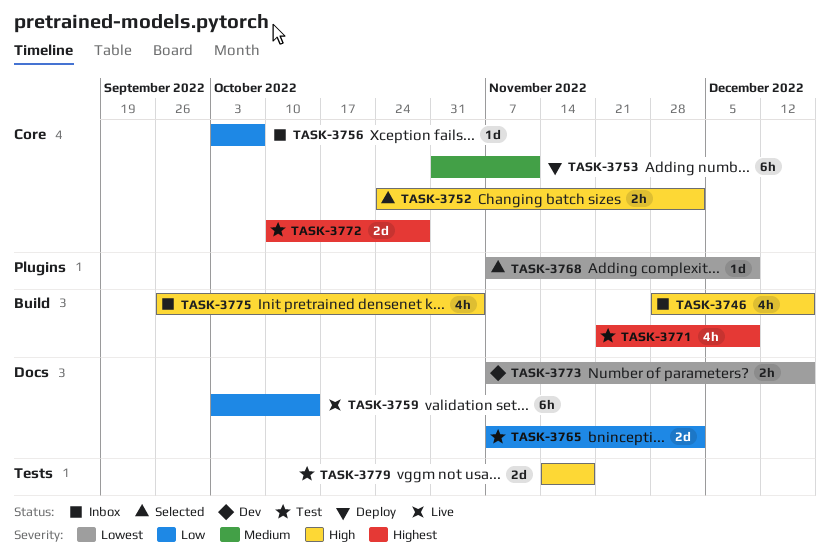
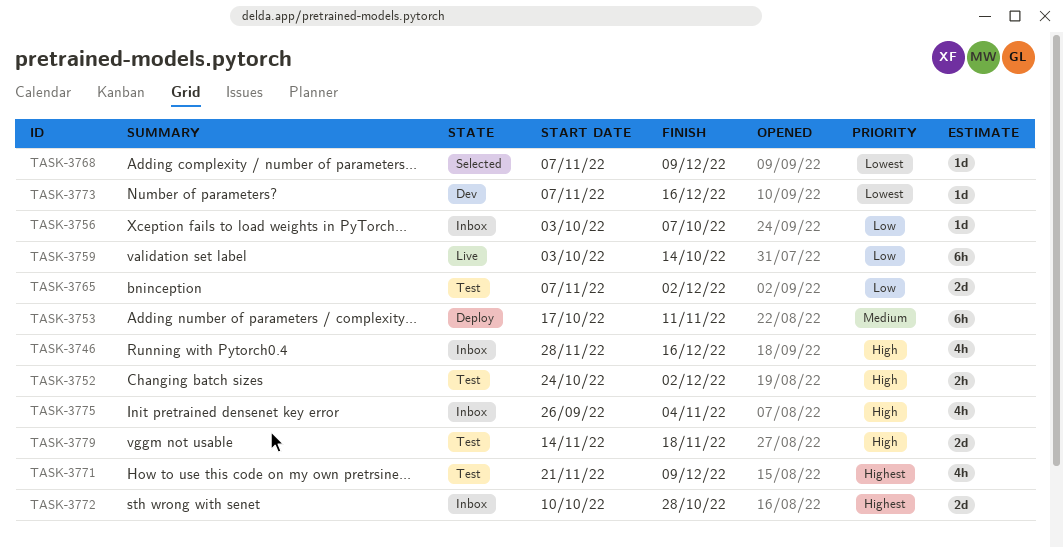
TASK-3752, status: Selected -> Test
TASK-3753, start: Oct 31 -> Oct 17
TASK-3772, status: Test -> Inbox
TASK-3773, estimate: 2h -> 1d

